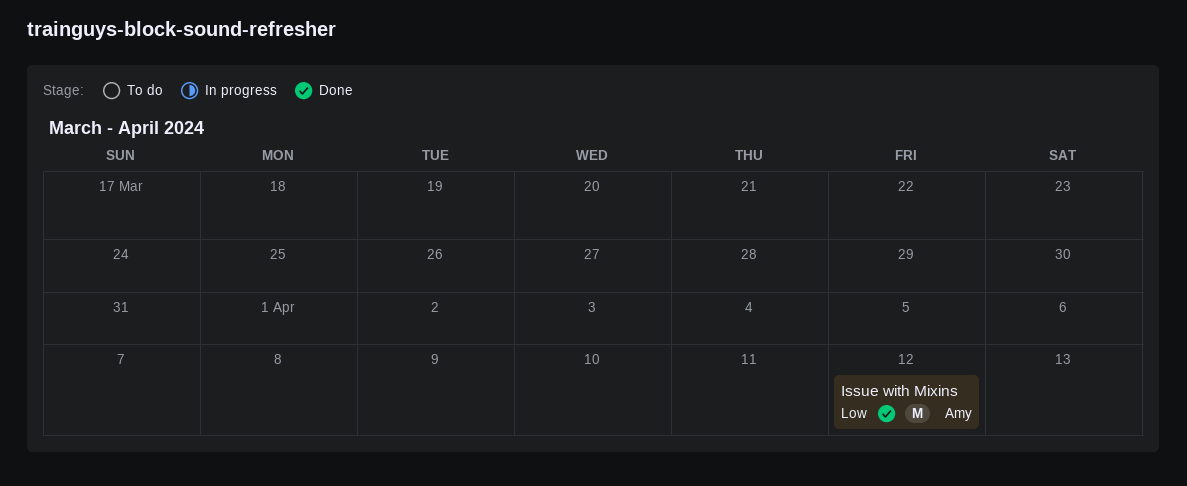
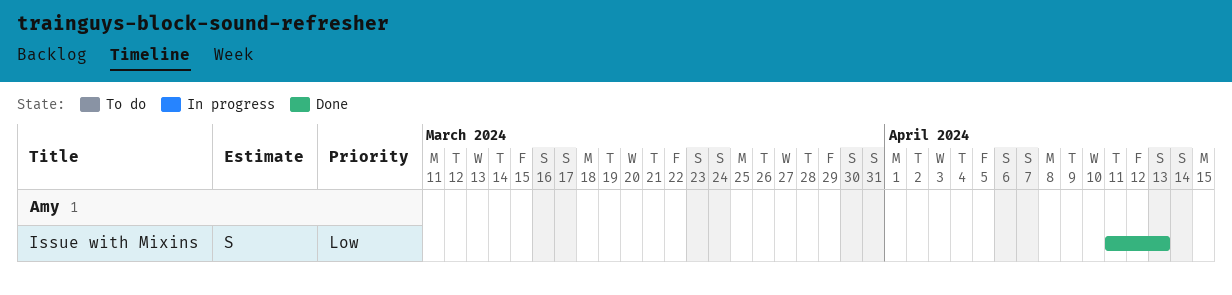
Issue with Mixins, estimate: M -> S
Issue with Mixins, due: Apr 12 -> Apr 13

